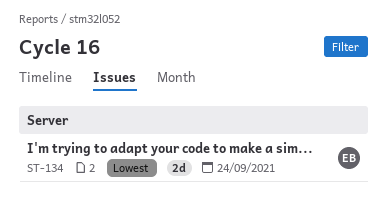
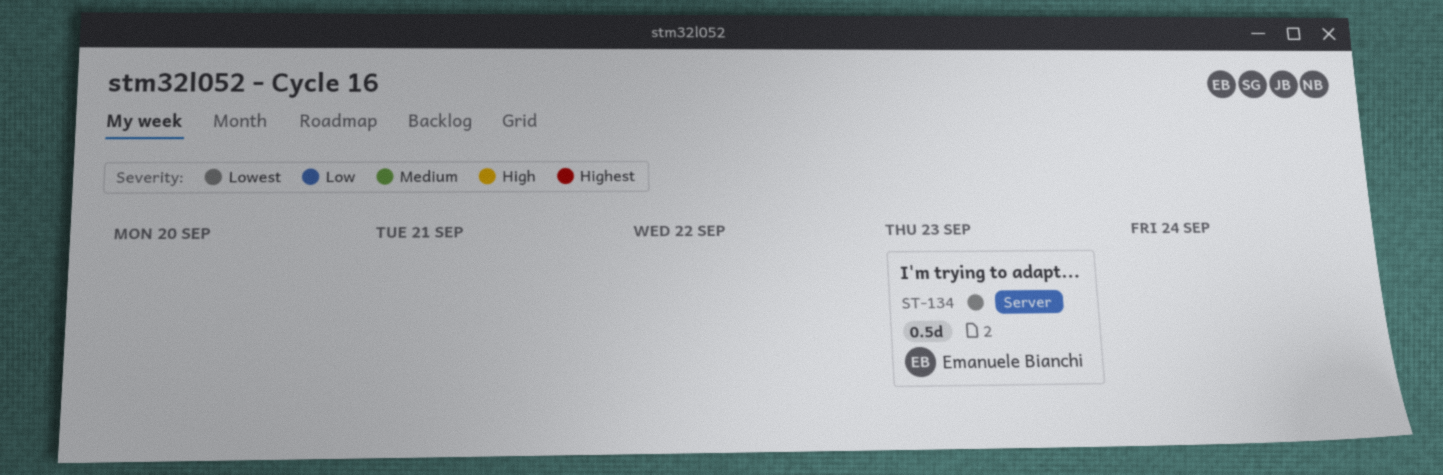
ST-134, estimate: 2d -> 0.5d
ST-134, due: Sep 24 -> Sep 23

